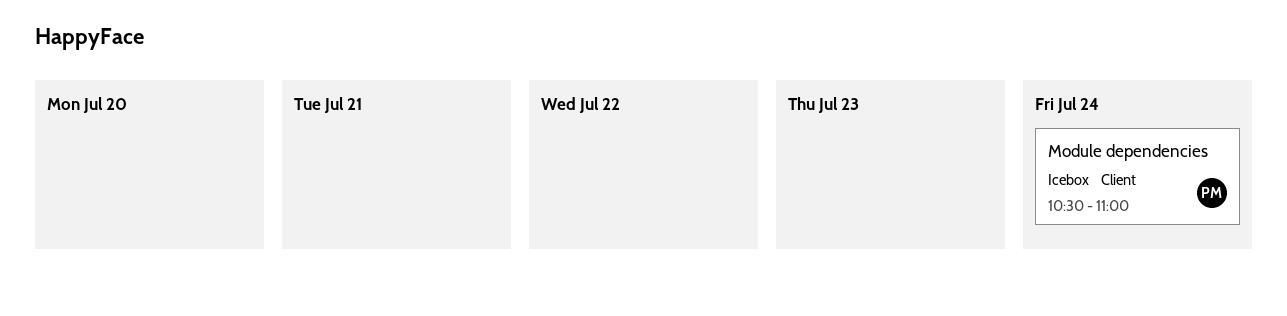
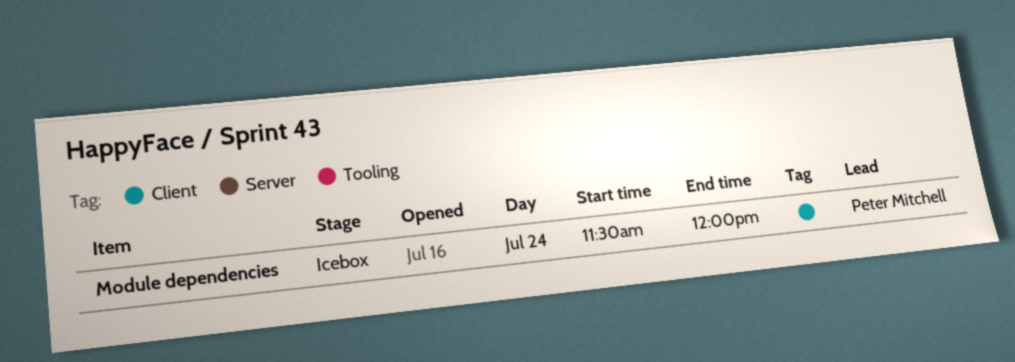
Module dependencies, begins: 10:30 -> 11:30
Module dependencies, ends: 11:00 -> 12:00

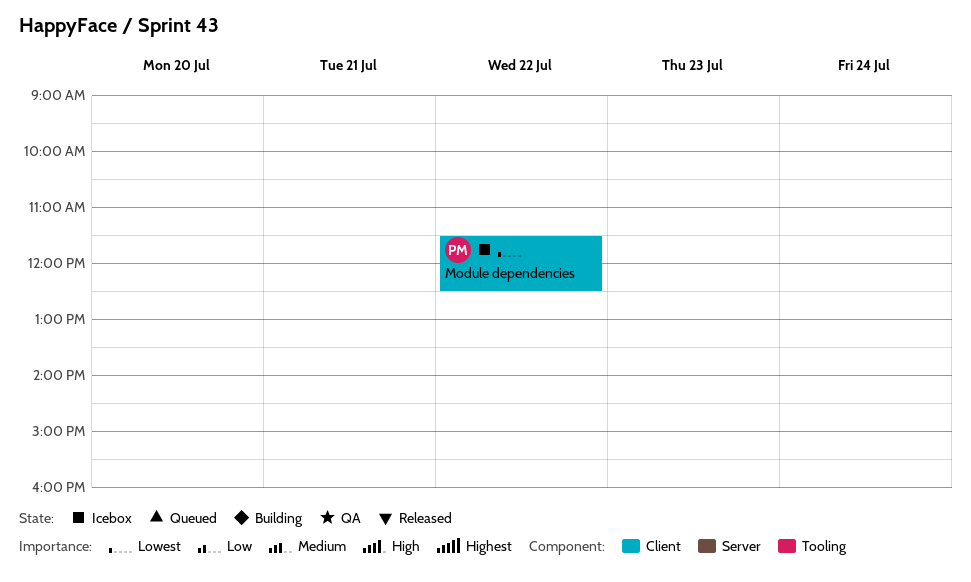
Module dependencies, day: Jul 24 -> Jul 22
Module dependencies, ends: 12:00 -> 12:30

